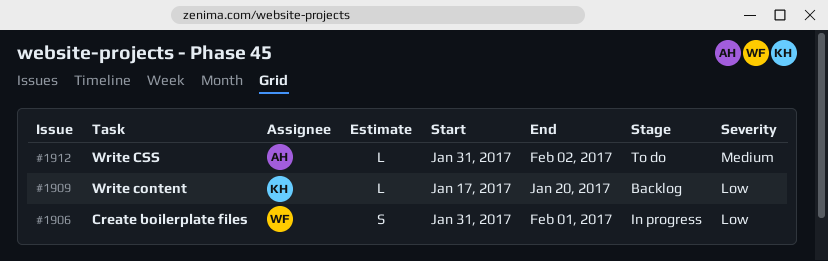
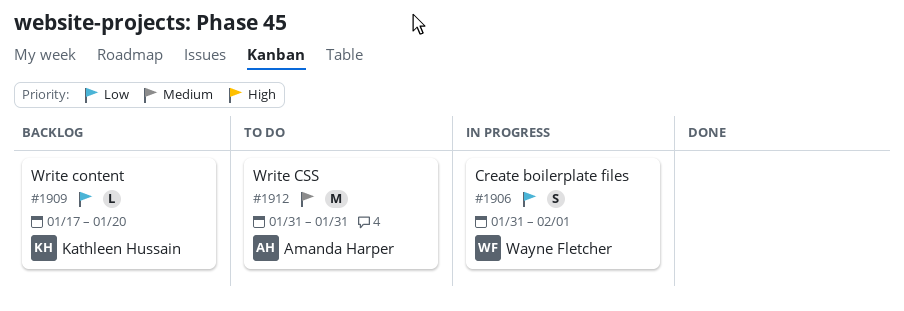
#1912, estimate: L -> M
#1912, due: Feb 2 -> Jan 31

